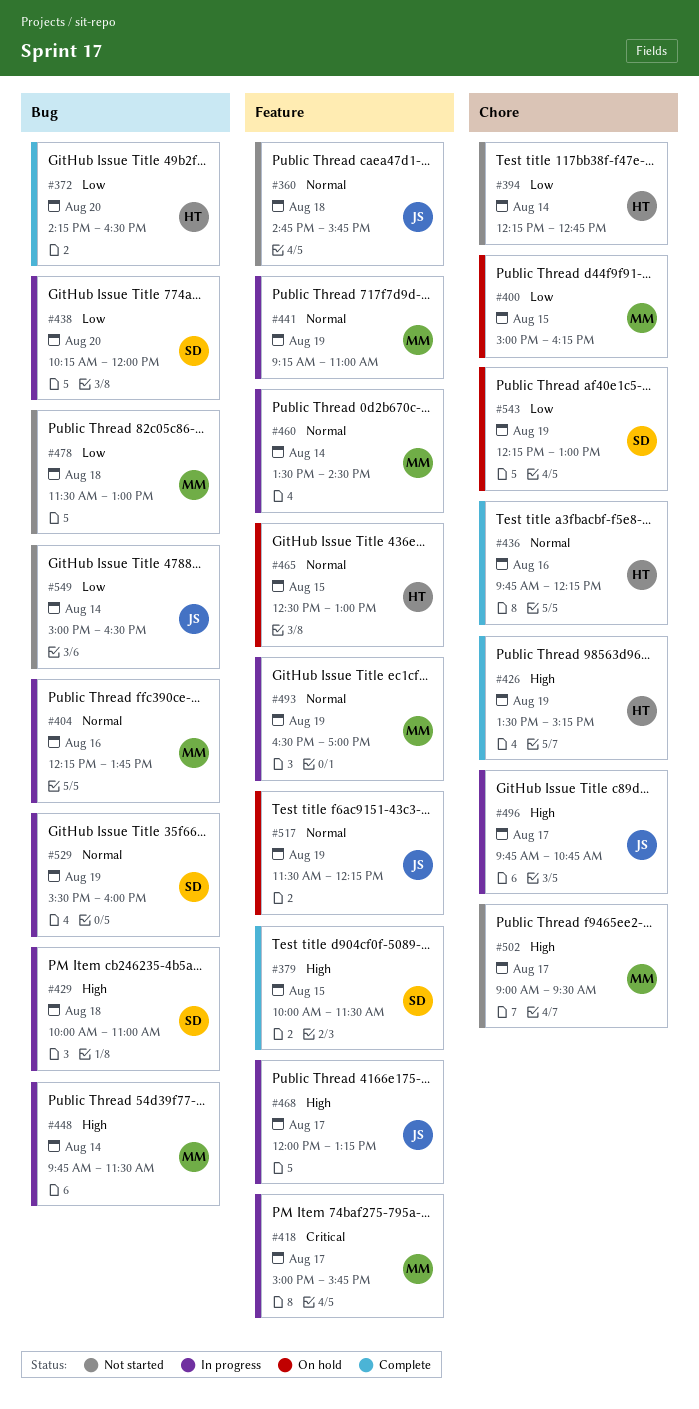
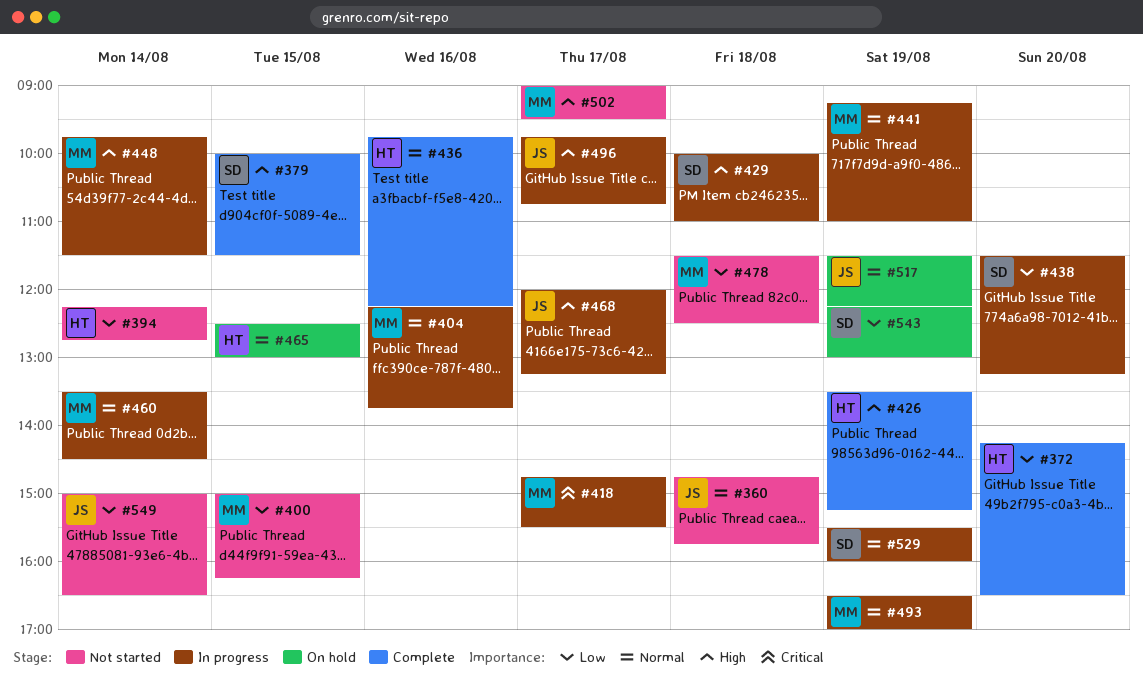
#400, status: On hold -> Not started
#418, begins: 15:00 -> 14:45
#418, ends: 15:45 -> 15:30
#438, begins: 10:15 -> 11:30
#438, ends: 12:00 -> 13:15
#478, ends: 13:00 -> 12:30

